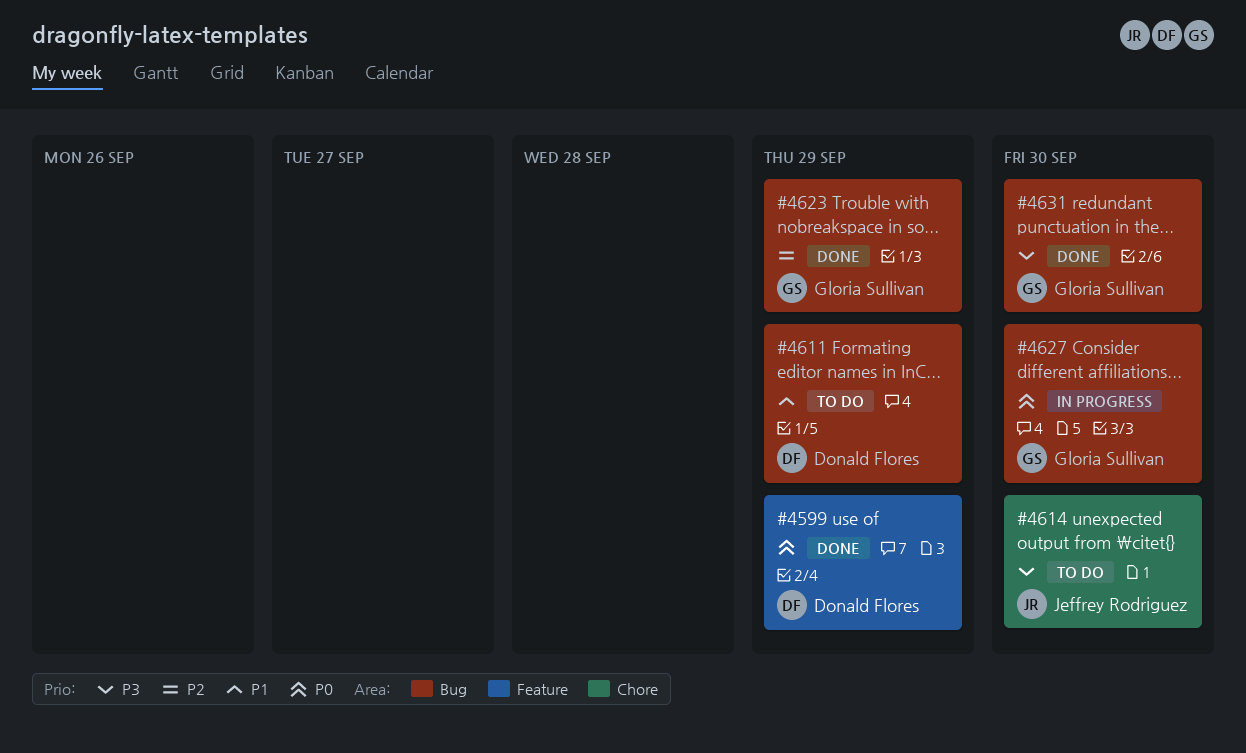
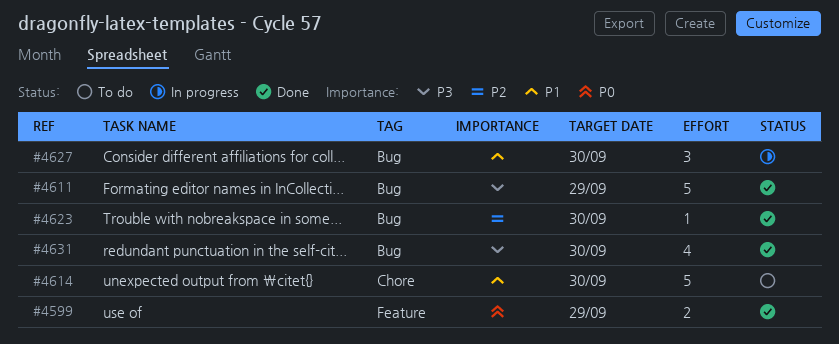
#4611, status: To do -> Done
#4611, priority: P1 -> P3
#4614, priority: P3 -> P1
#4623, due: Sep 29 -> Sep 30
#4627, priority: P0 -> P1

